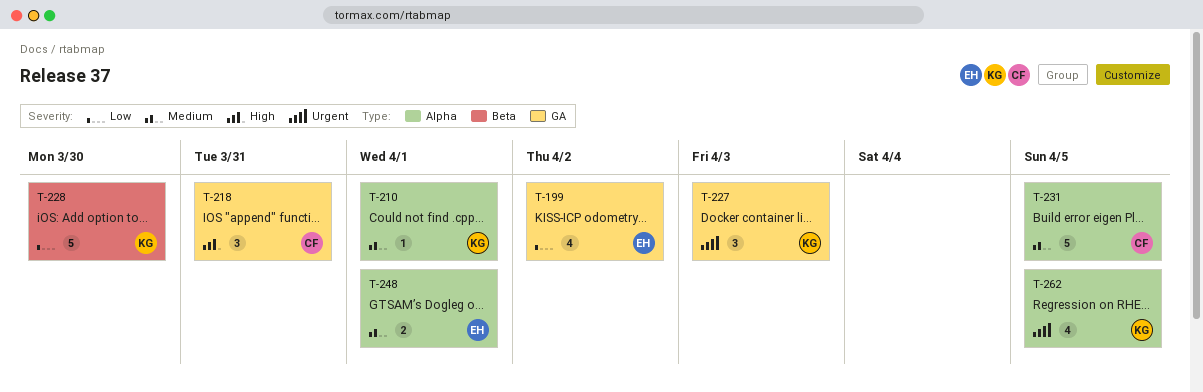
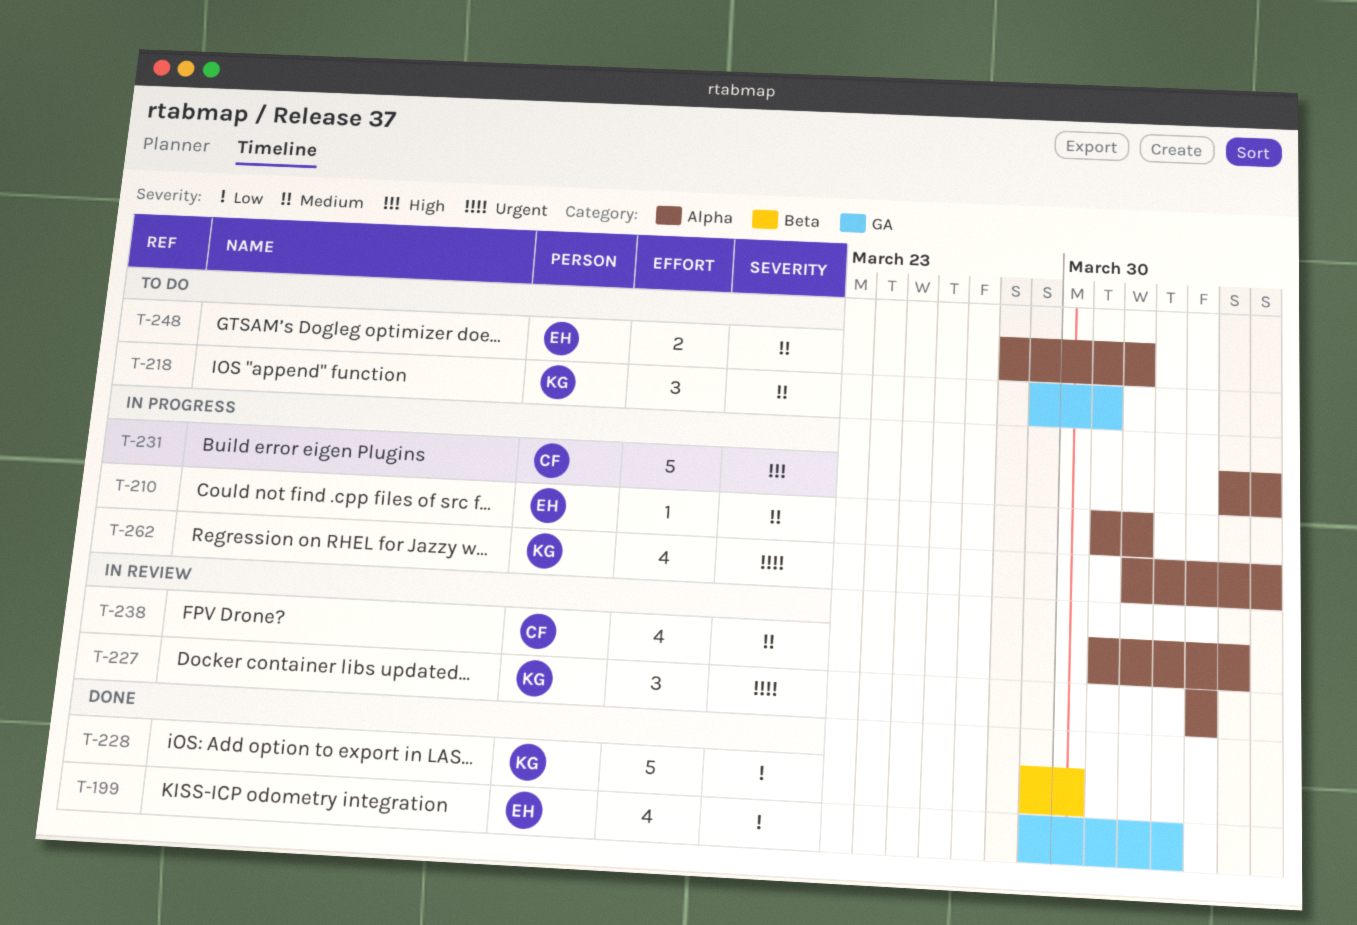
T-210, owner: KG -> EH
T-218, owner: CF -> KG
T-218, priority: High -> Medium
T-227, label: GA -> Alpha
T-231, priority: Medium -> High
T-238: none -> present

